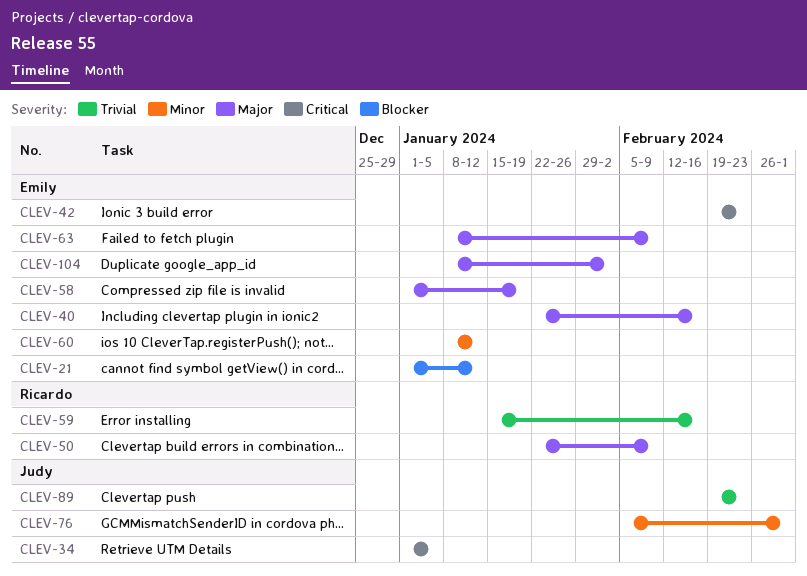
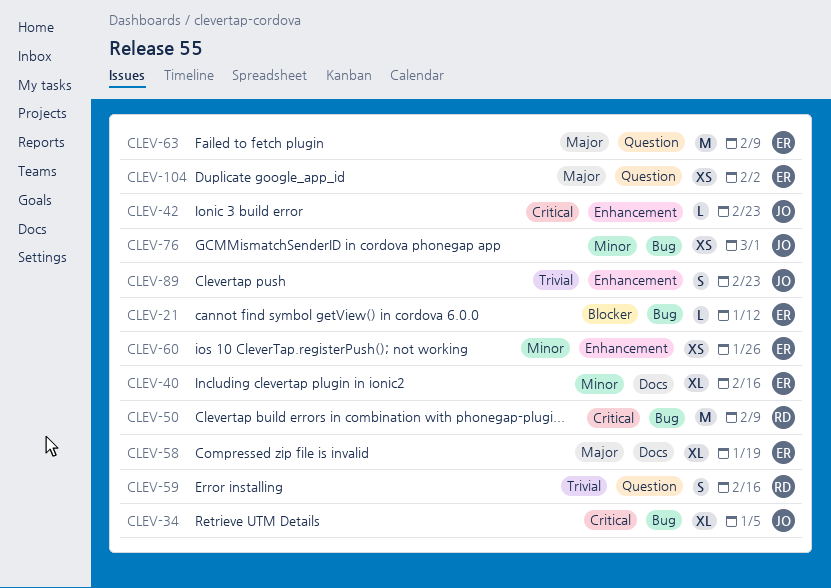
CLEV-40, priority: Major -> Minor
CLEV-42, owner: Emily -> Judy
CLEV-50, priority: Major -> Critical
CLEV-60, due: Jan 12 -> Jan 26

